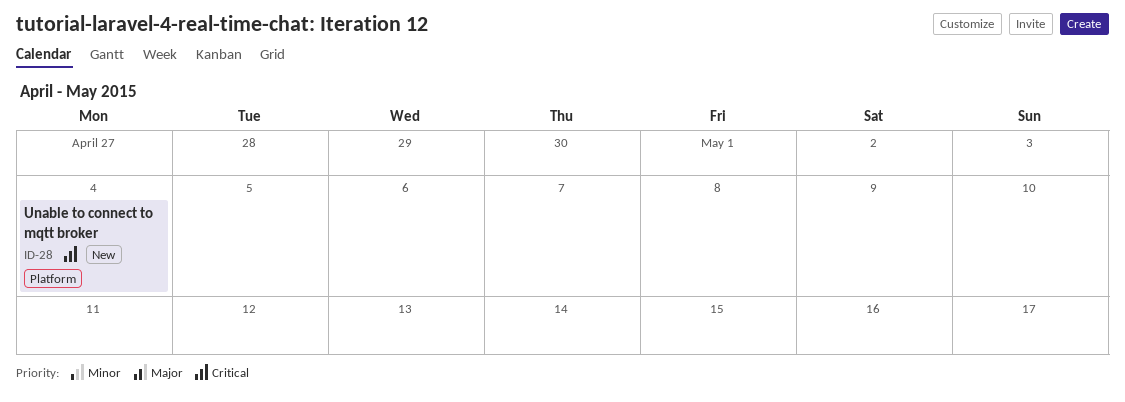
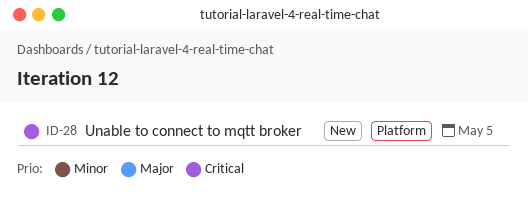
ID-28, due: May 4 -> May 5

